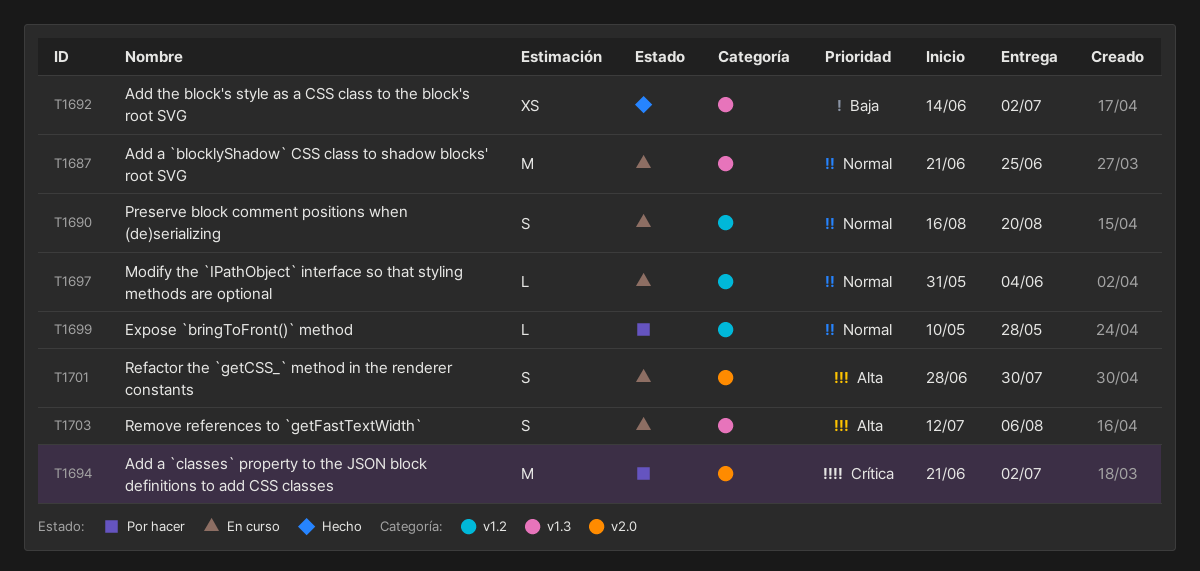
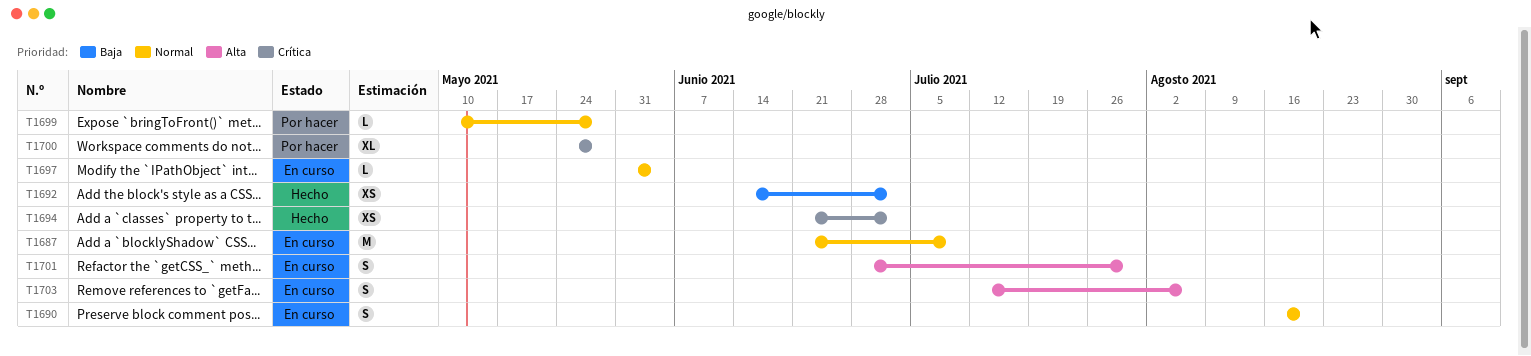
T1687, due: Jun 25 -> Jul 9
T1694, status: Por hacer -> Hecho
T1694, estimate: M -> XS
T1700: none -> present

